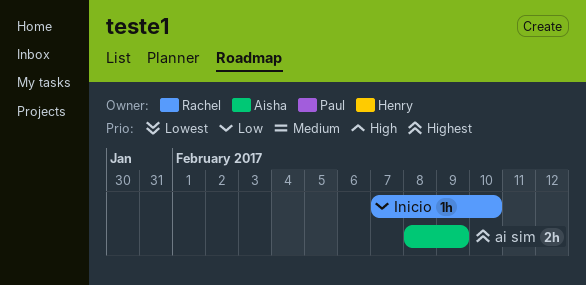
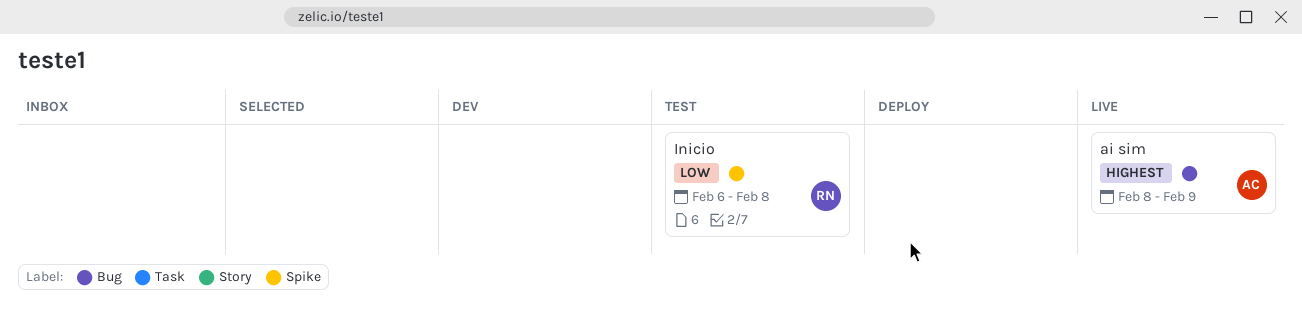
Inicio, start: Feb 7 -> Feb 6
Inicio, due: Feb 10 -> Feb 8

